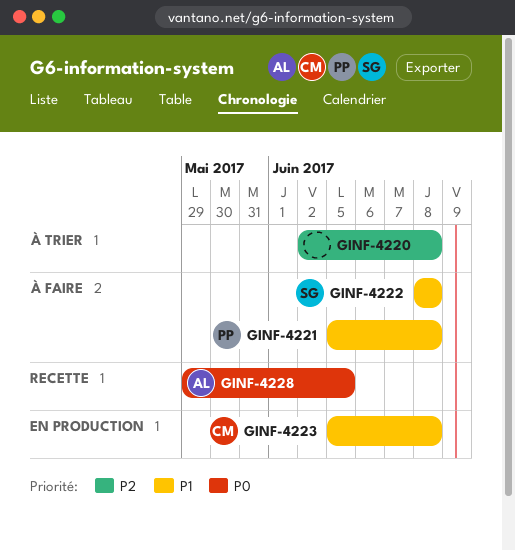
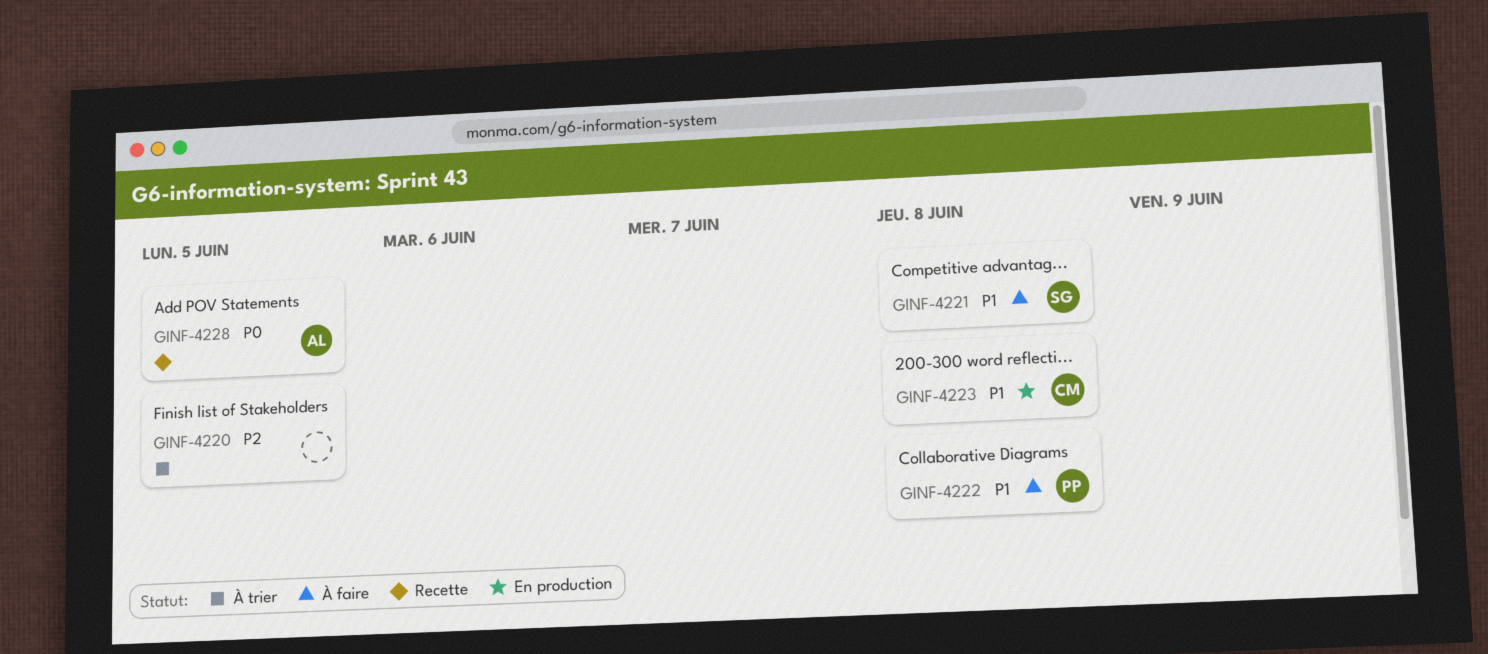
GINF-4220, due: Jun 8 -> Jun 5
GINF-4221, owner: PP -> SG
GINF-4222, owner: SG -> PP

